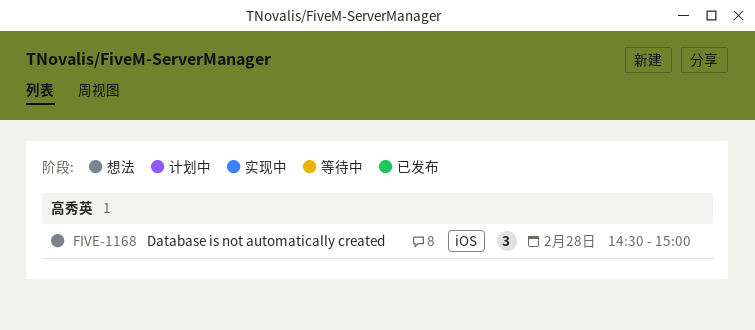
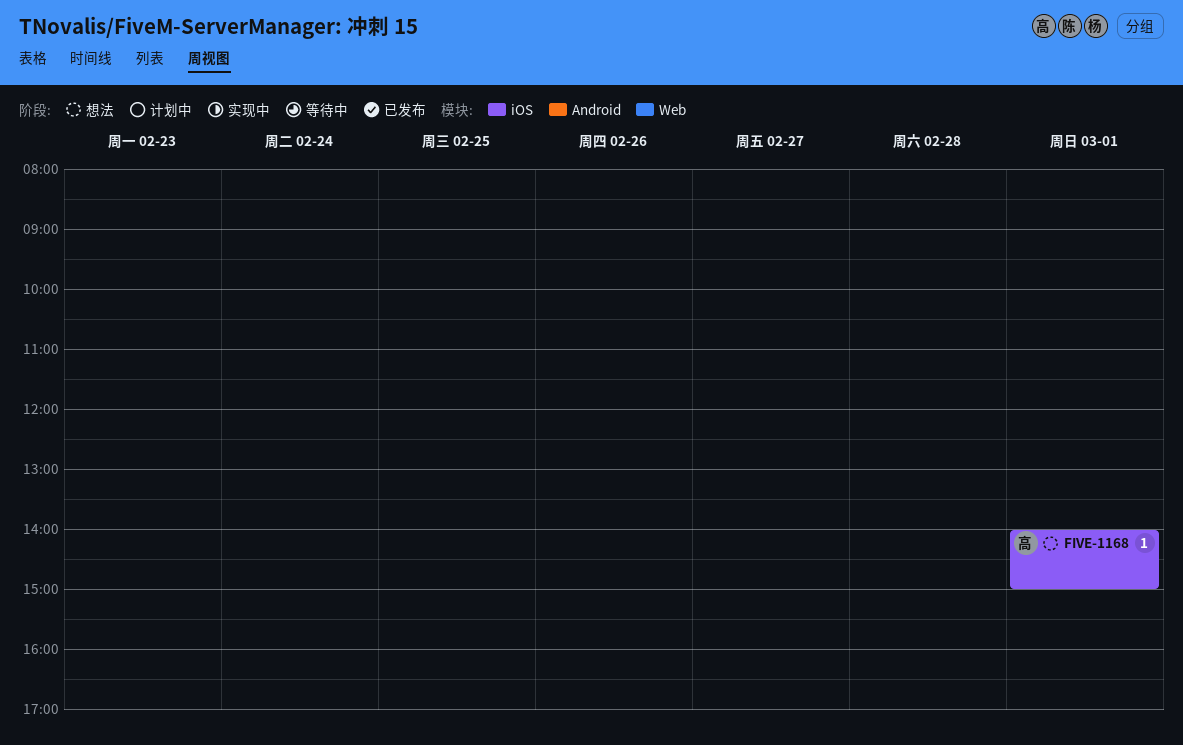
FIVE-1168, estimate: 3 -> 1
FIVE-1168, day: Feb 28 -> Mar 1
FIVE-1168, begins: 14:30 -> 14:00

